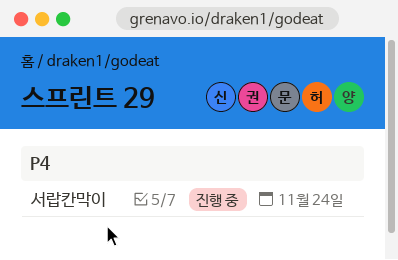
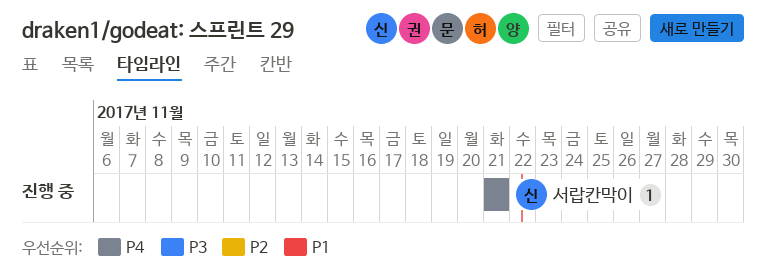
서랍칸막이, due: Nov 24 -> Nov 21

